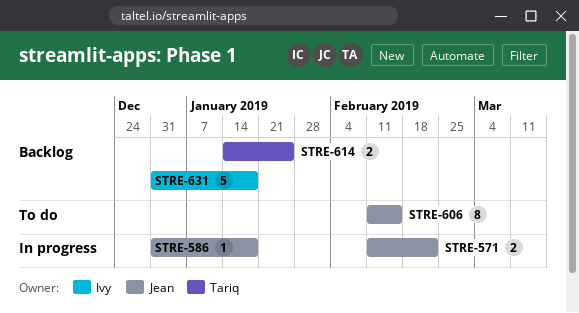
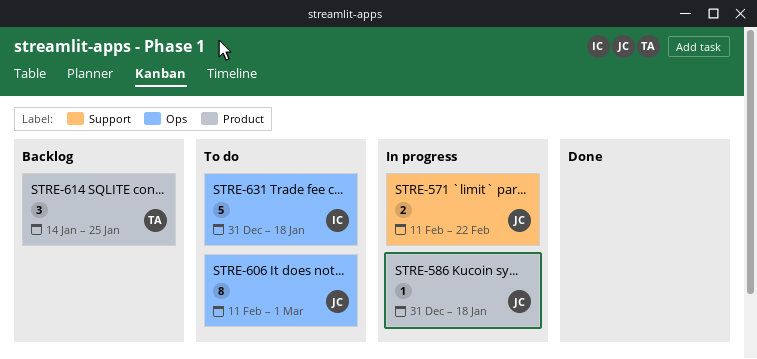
STRE-606, due: Feb 15 -> Mar 1
STRE-614, estimate: 2 -> 3
STRE-631, status: Backlog -> To do

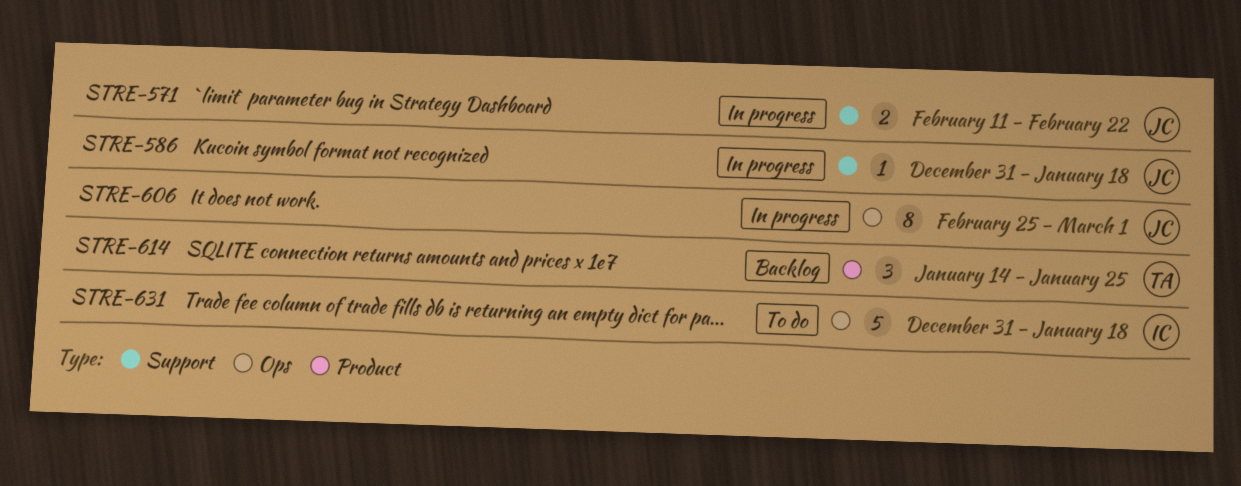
STRE-586, label: Product -> Support
STRE-606, status: To do -> In progress
STRE-606, start: Feb 11 -> Feb 25

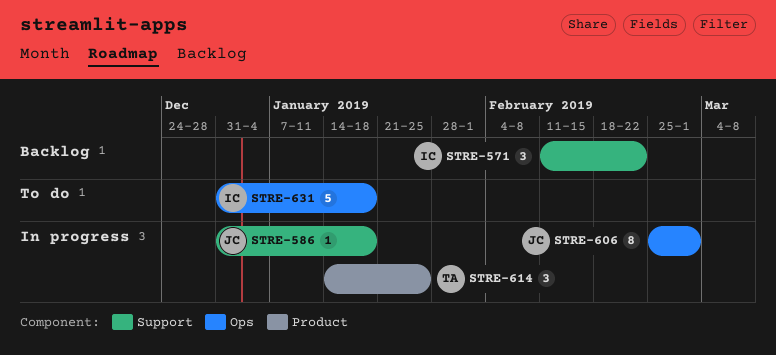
STRE-571, status: In progress -> Backlog
STRE-571, owner: JC -> IC
STRE-571, estimate: 2 -> 3
STRE-614, status: Backlog -> In progress

